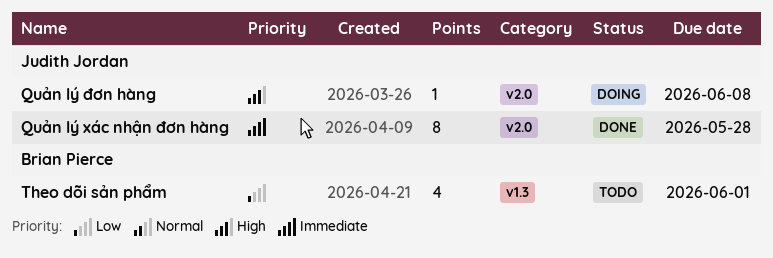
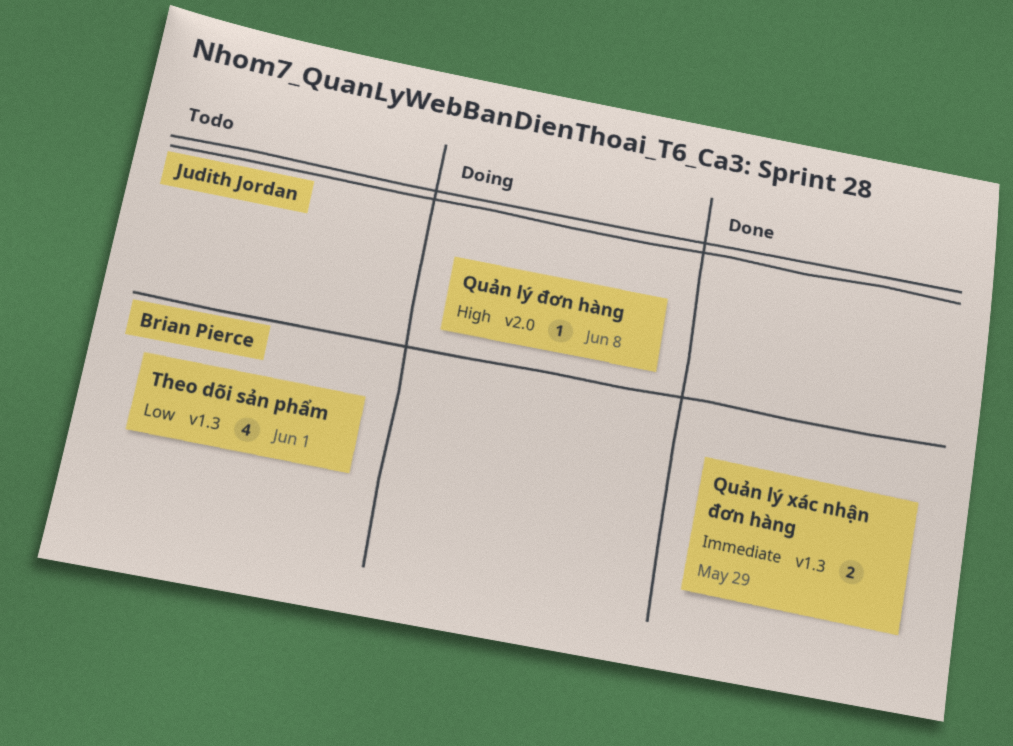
Quản lý xác nhận đơn hàng, owner: Judith Jordan -> Brian Pierce
Quản lý xác nhận đơn hàng, label: v2.0 -> v1.3
Quản lý xác nhận đơn hàng, estimate: 8 -> 2
Quản lý xác nhận đơn hàng, due: May 28 -> May 29

